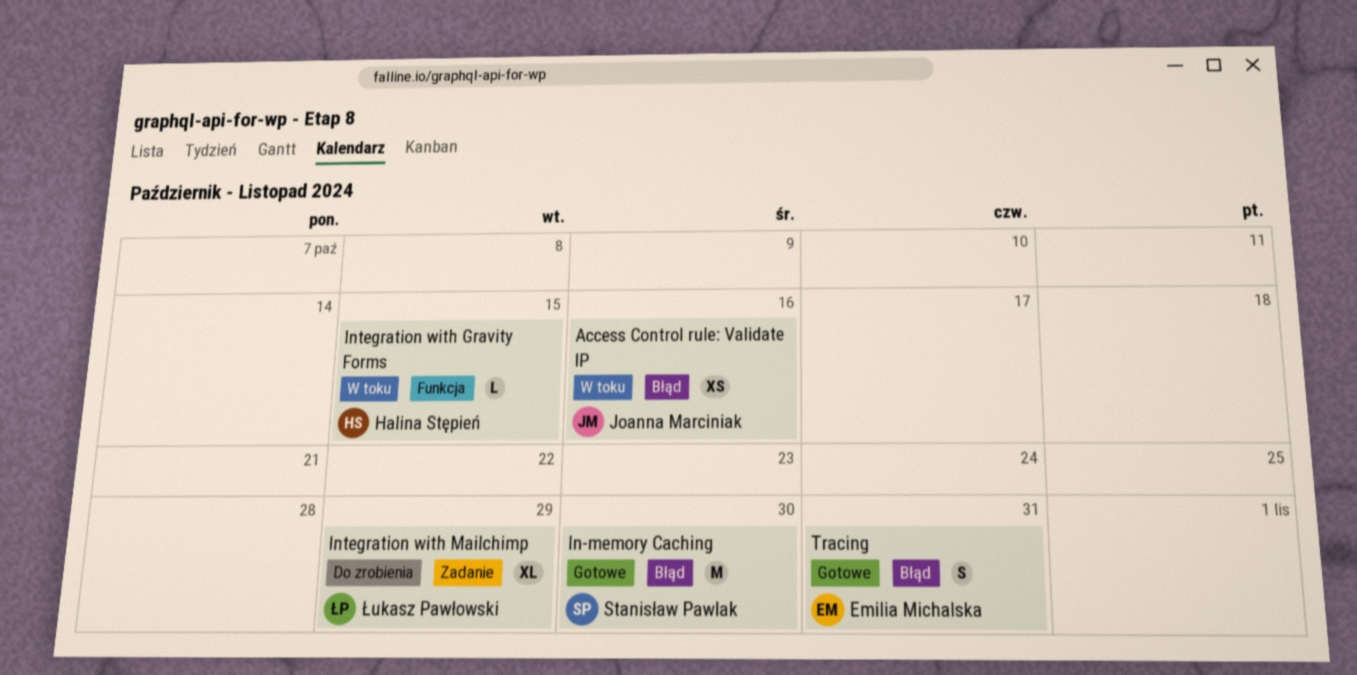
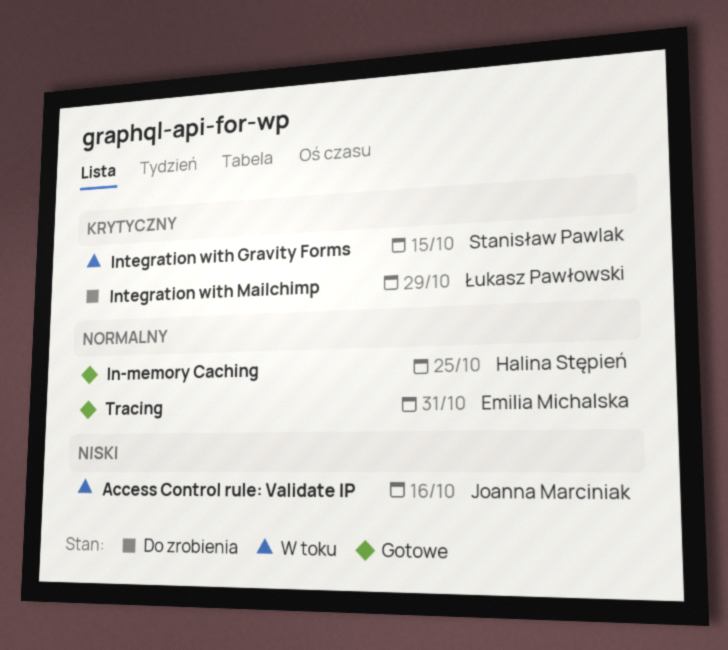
In-memory Caching, owner: Stanisław Pawlak -> Halina Stępień
In-memory Caching, due: Oct 30 -> Oct 25
Integration with Gravity Forms, owner: Halina Stępień -> Stanisław Pawlak

